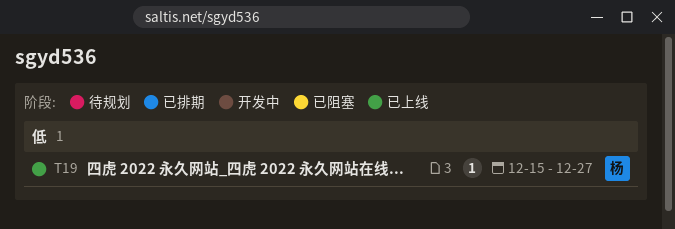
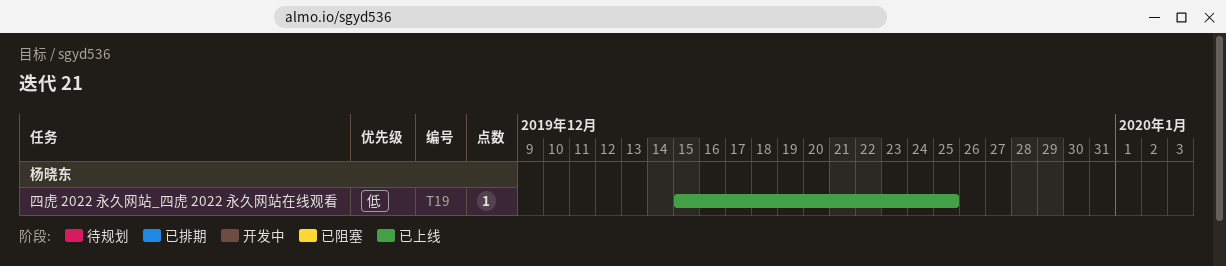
T19, due: Dec 27 -> Dec 25

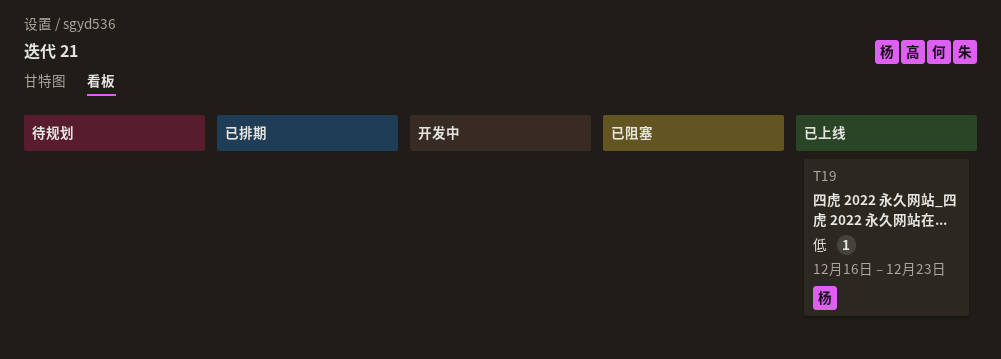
T19, start: Dec 15 -> Dec 16
T19, due: Dec 25 -> Dec 23

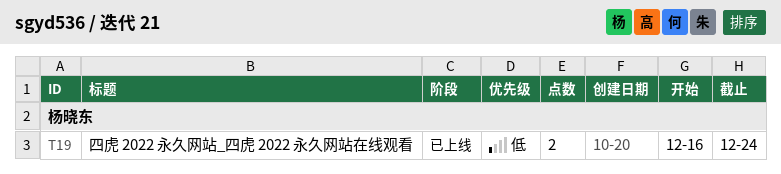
T19, estimate: 1 -> 2
T19, due: Dec 23 -> Dec 24

